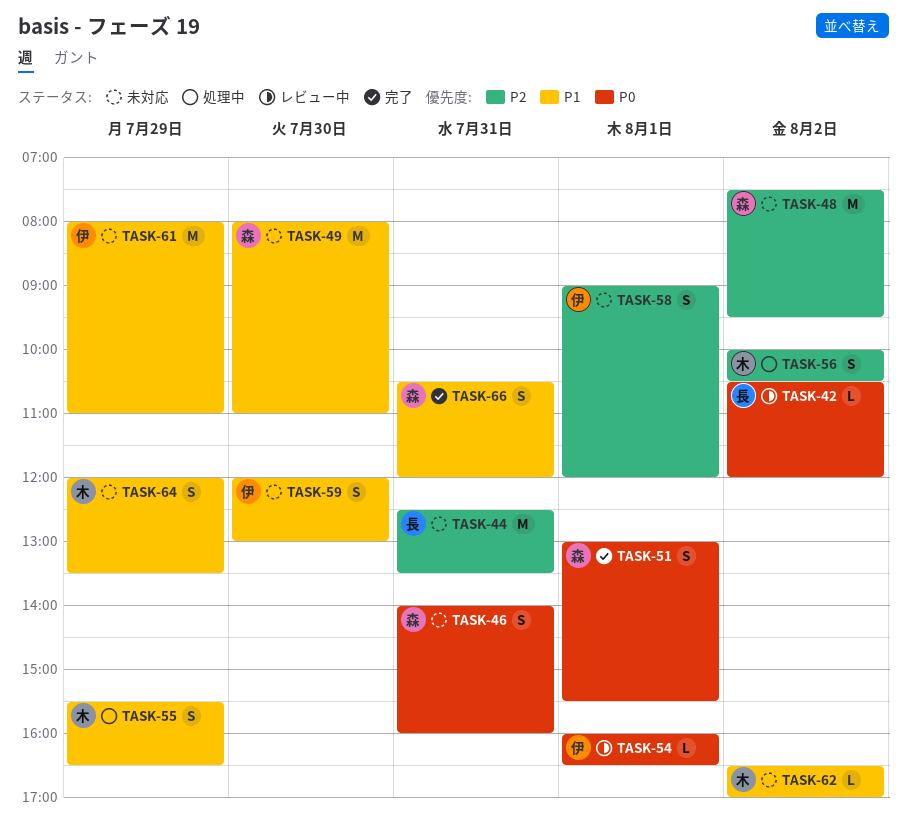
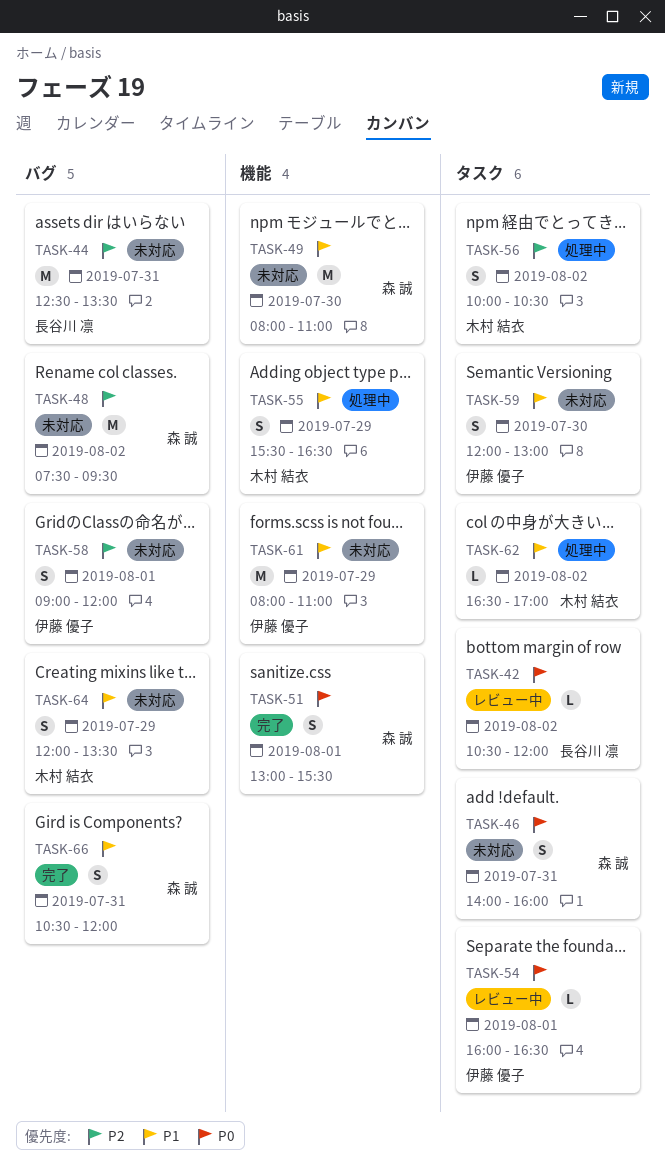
TASK-62, status: 未対応 -> 処理中

